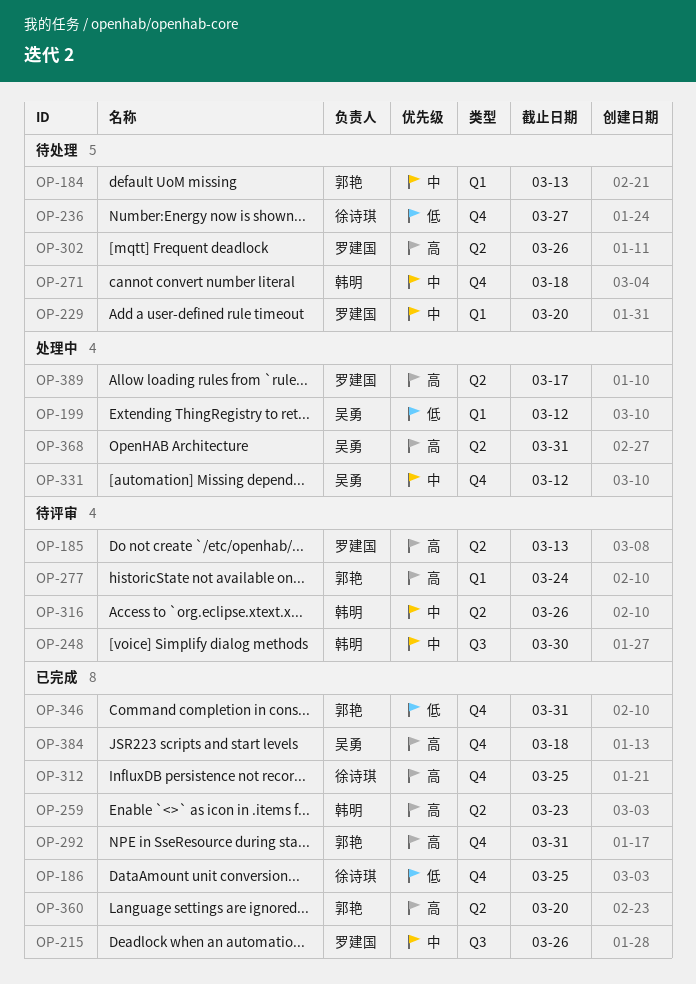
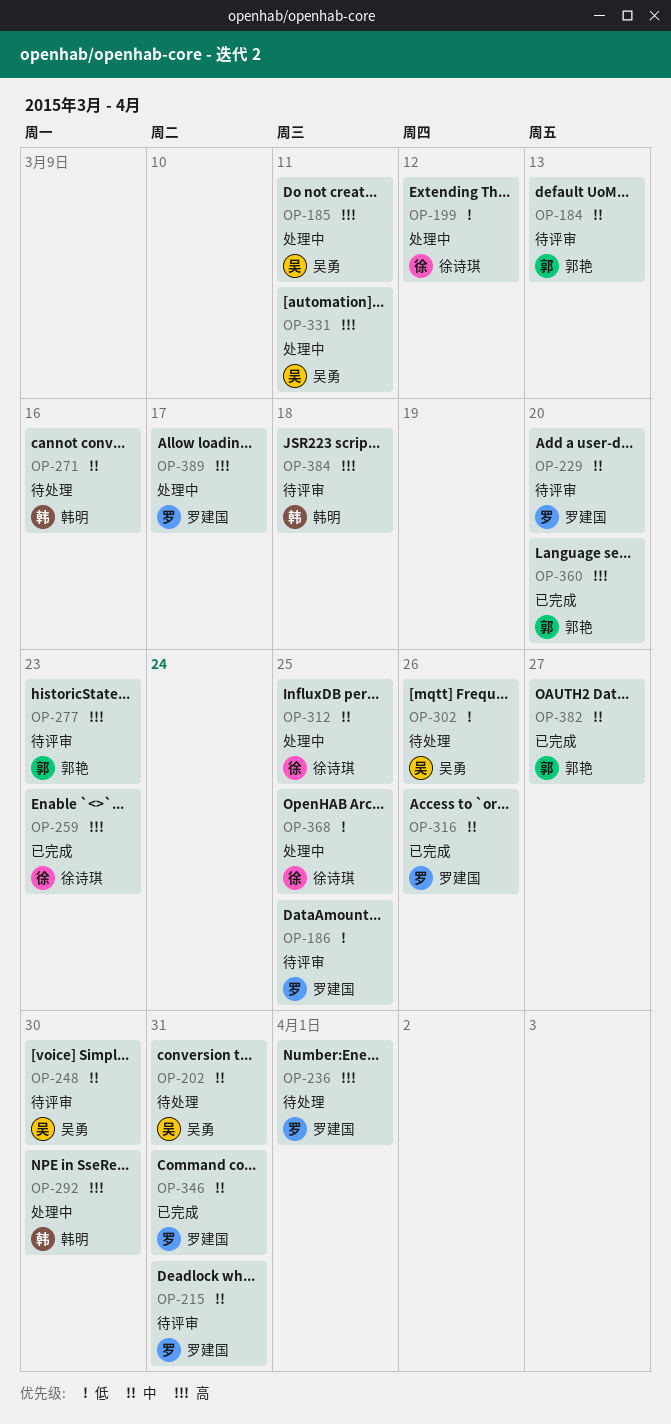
OP-184, status: 待处理 -> 待评审
OP-185, status: 待评审 -> 处理中
OP-185, owner: 罗建国 -> 吴勇
OP-185, due: Mar 13 -> Mar 11
OP-186, status: 已完成 -> 待评审
OP-186, owner: 徐诗琪 -> 罗建国
OP-199, owner: 吴勇 -> 徐诗琪
OP-202: none -> present
OP-215, status: 已完成 -> 待评审
OP-215, due: Mar 26 -> Mar 31
OP-229, status: 待处理 -> 待评审
OP-236, owner: 徐诗琪 -> 罗建国
OP-236, priority: 低 -> 高
OP-236, due: Mar 27 -> Apr 1
OP-248, owner: 韩明 -> 吴勇
OP-259, owner: 韩明 -> 徐诗琪
OP-271, due: Mar 18 -> Mar 16
OP-277, due: Mar 24 -> Mar 23
OP-292, status: 已完成 -> 处理中
OP-292, owner: 郭艳 -> 韩明
OP-292, due: Mar 31 -> Mar 30
OP-302, owner: 罗建国 -> 吴勇
OP-302, priority: 高 -> 低
OP-312, status: 已完成 -> 处理中
OP-312, priority: 高 -> 中
OP-316, status: 待评审 -> 已完成
OP-316, owner: 韩明 -> 罗建国
OP-331, priority: 中 -> 高
OP-331, due: Mar 12 -> Mar 11
OP-346, owner: 郭艳 -> 罗建国
OP-346, priority: 低 -> 中
OP-368, owner: 吴勇 -> 徐诗琪
OP-368, priority: 高 -> 低
OP-368, due: Mar 31 -> Mar 25
OP-382: none -> present
OP-384, status: 已完成 -> 待评审
OP-384, owner: 吴勇 -> 韩明

